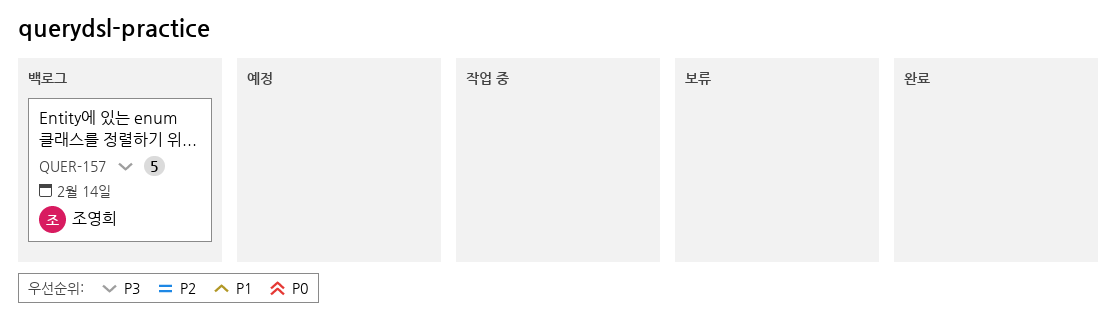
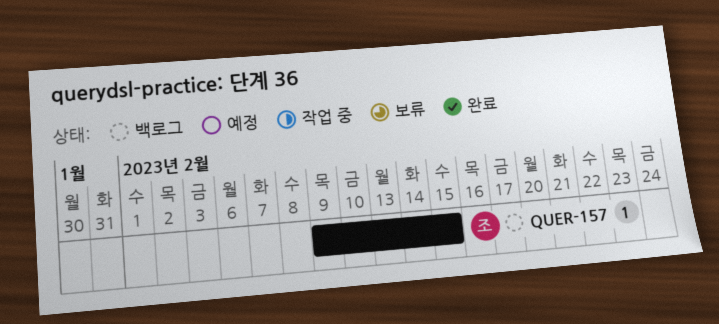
QUER-157, estimate: 5 -> 1
QUER-157, due: Feb 14 -> Feb 15

